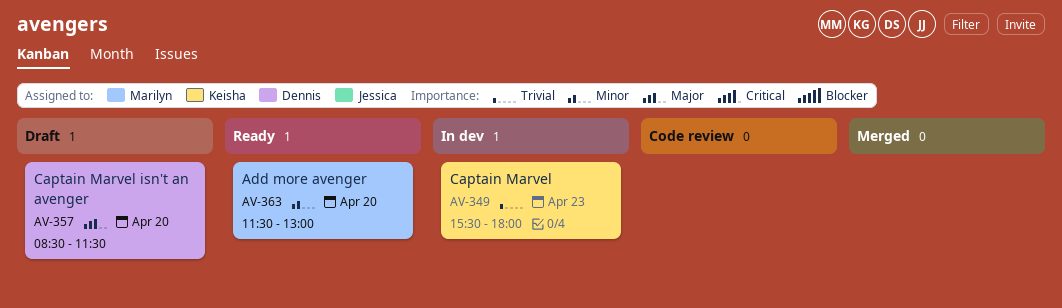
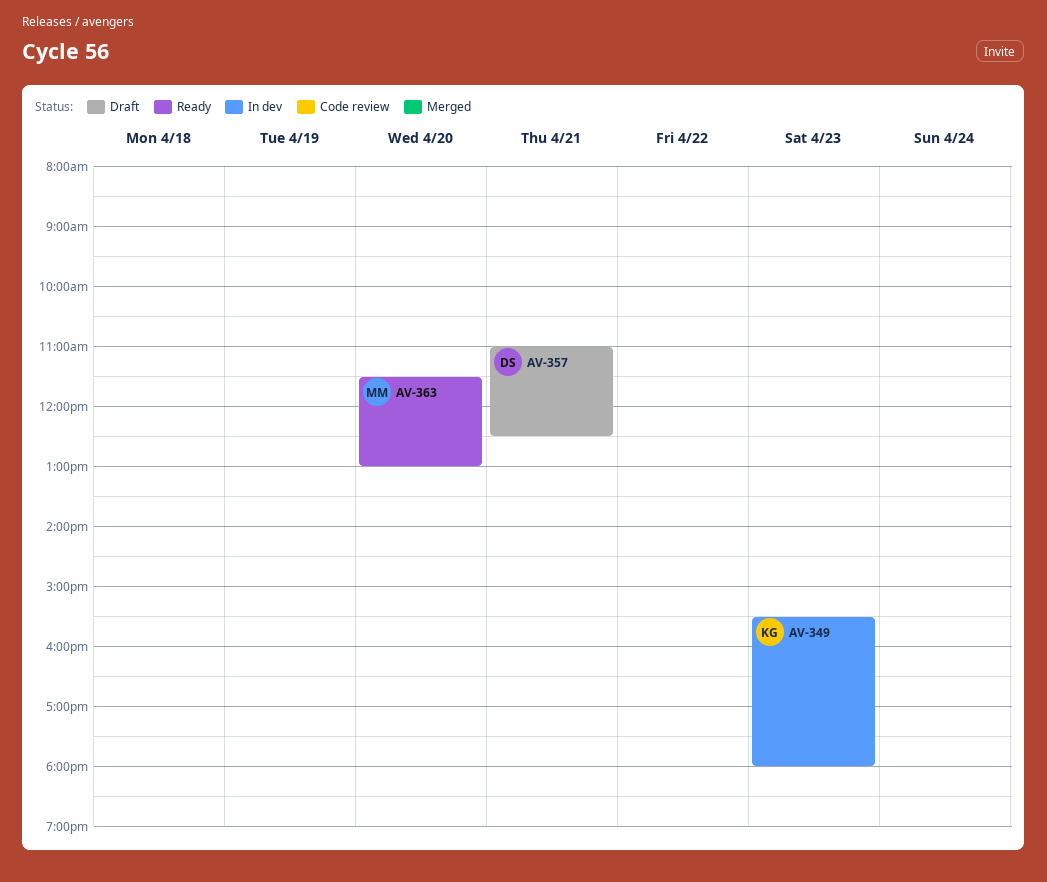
AV-357, day: Apr 20 -> Apr 21
AV-357, begins: 08:30 -> 11:00
AV-357, ends: 11:30 -> 12:30

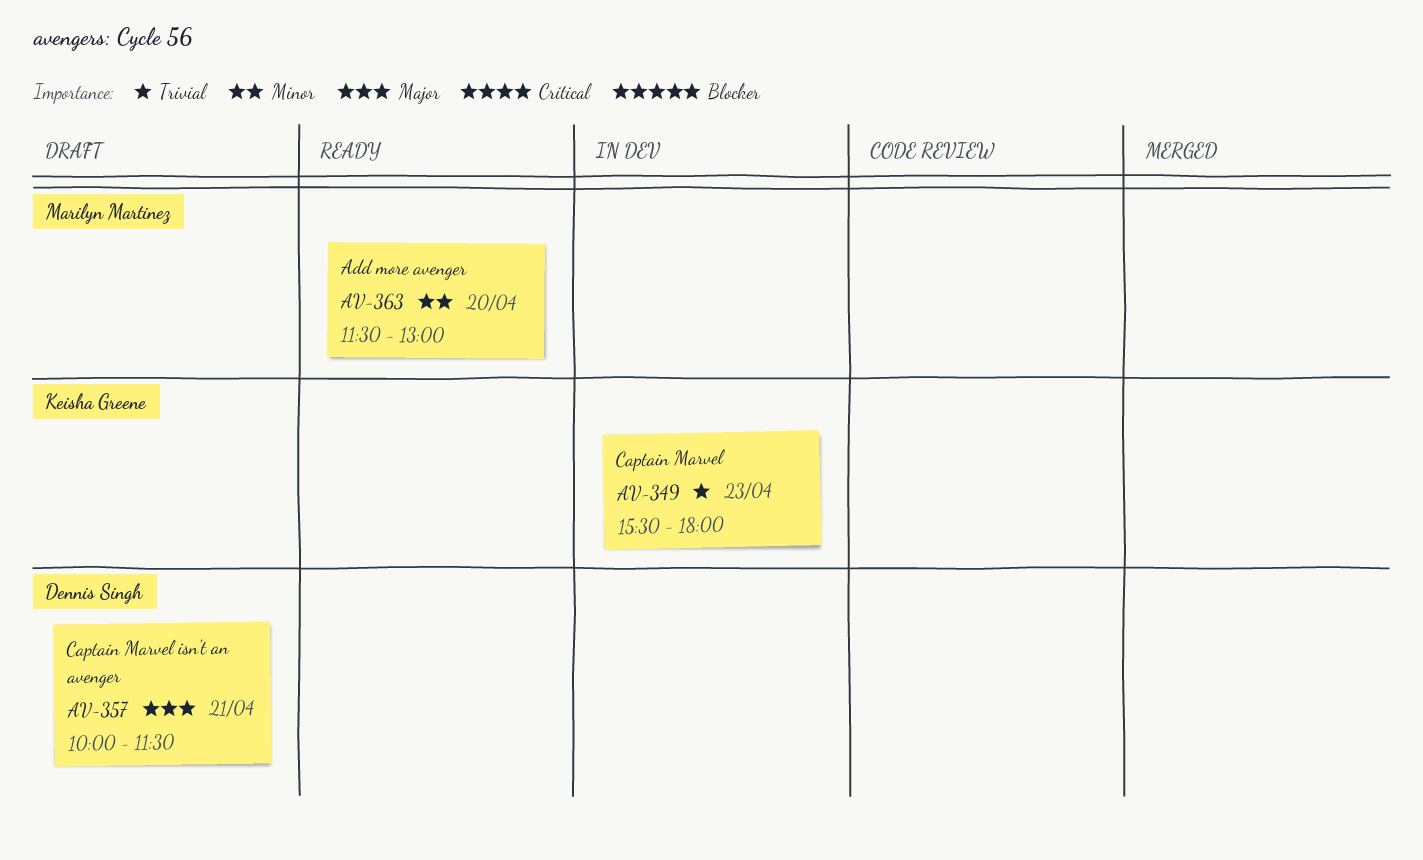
AV-357, begins: 11:00 -> 10:00
AV-357, ends: 12:30 -> 11:30

